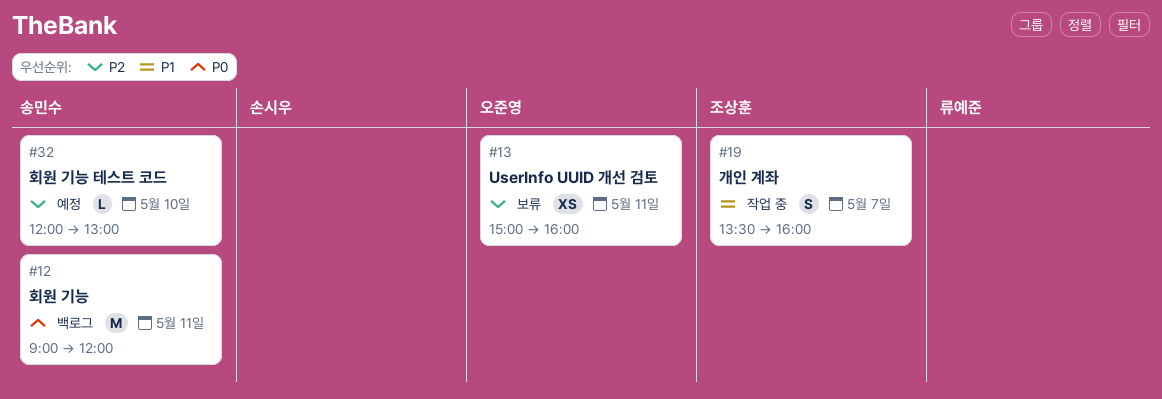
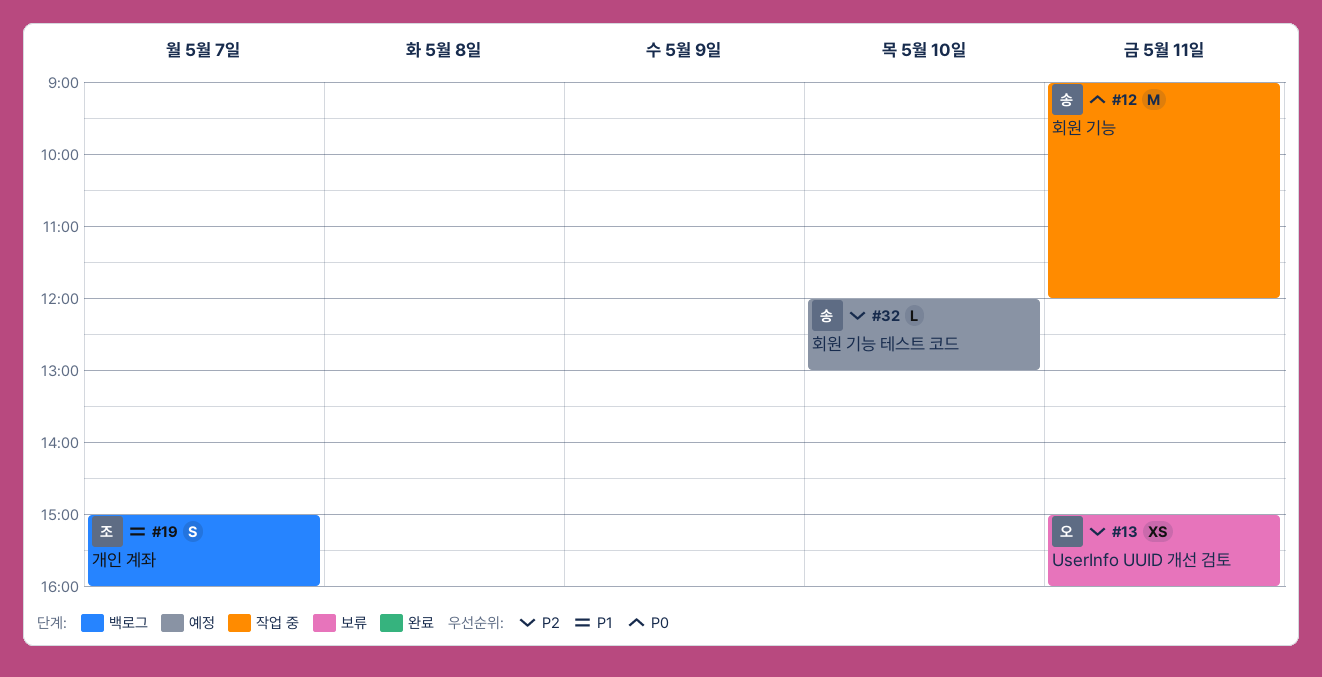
#12, status: 백로그 -> 작업 중
#19, status: 작업 중 -> 백로그
#19, begins: 13:30 -> 15:00

